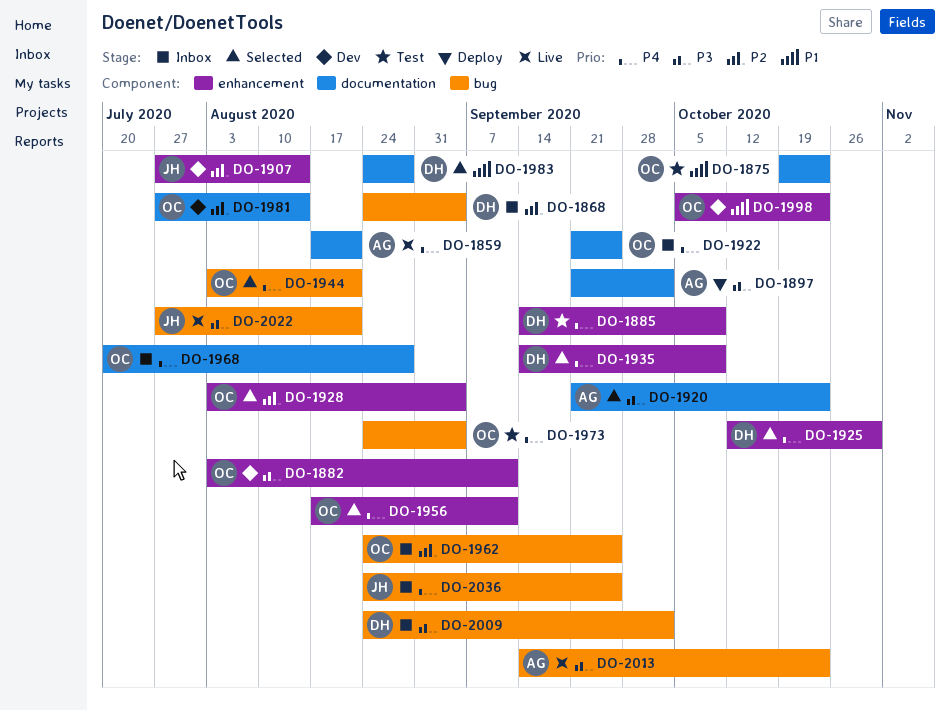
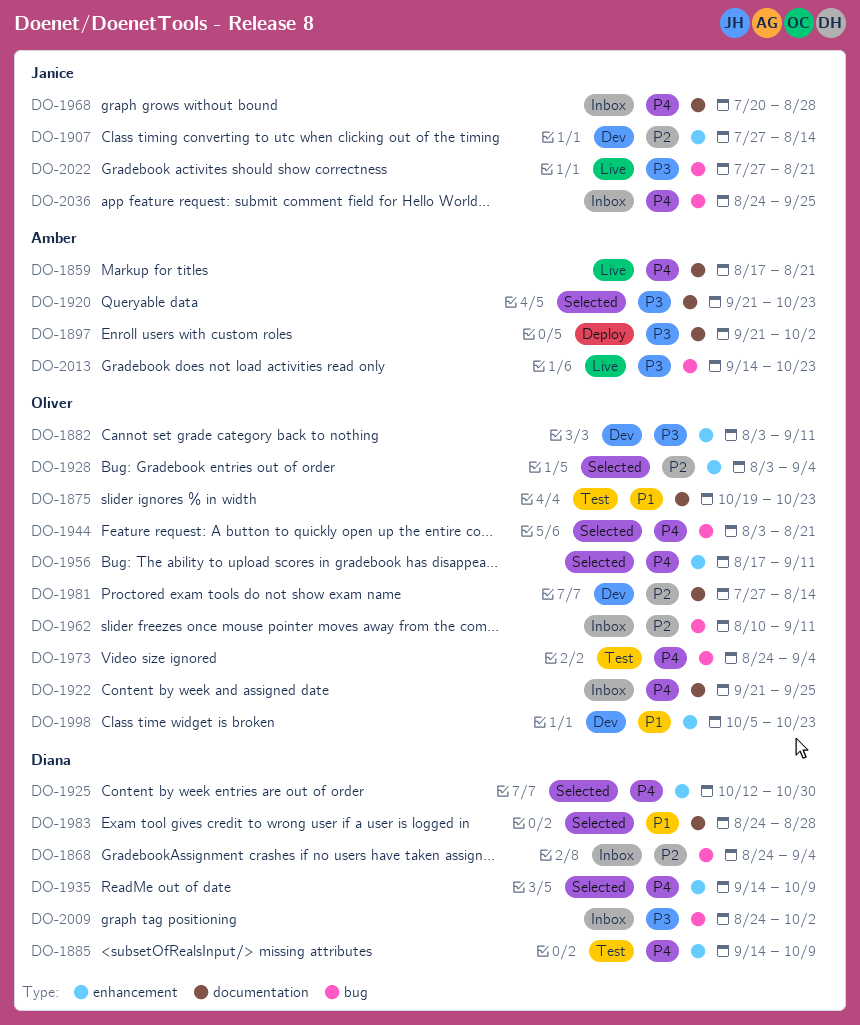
DO-1962, start: Aug 24 -> Aug 10
DO-1962, due: Sep 25 -> Sep 11
DO-1968, owner: Oliver -> Janice

